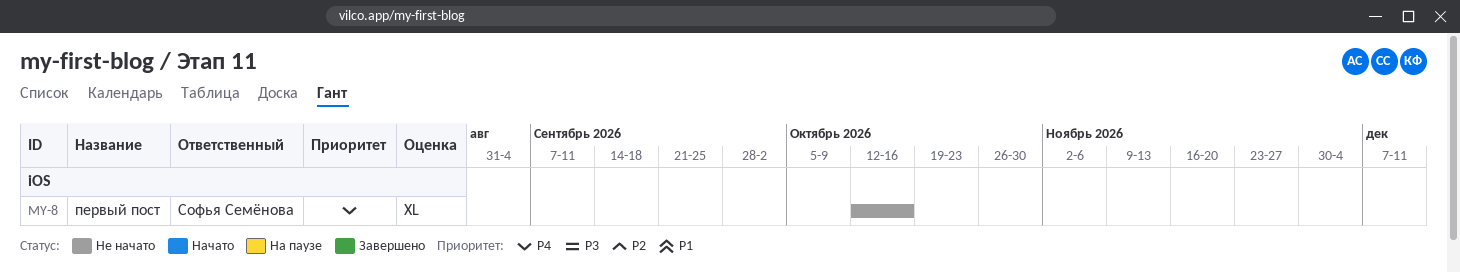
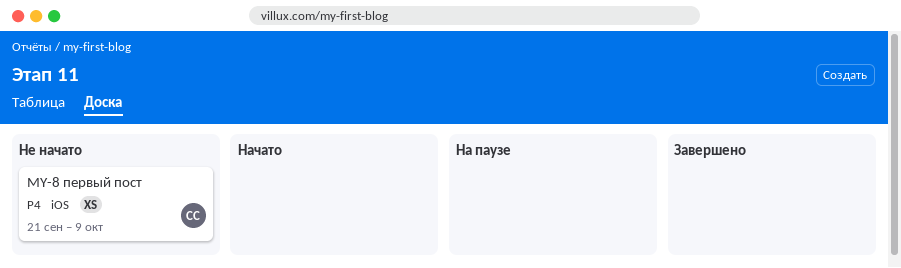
MY-8, estimate: XL -> XS
MY-8, start: Oct 12 -> Sep 21
MY-8, due: Oct 16 -> Oct 9

